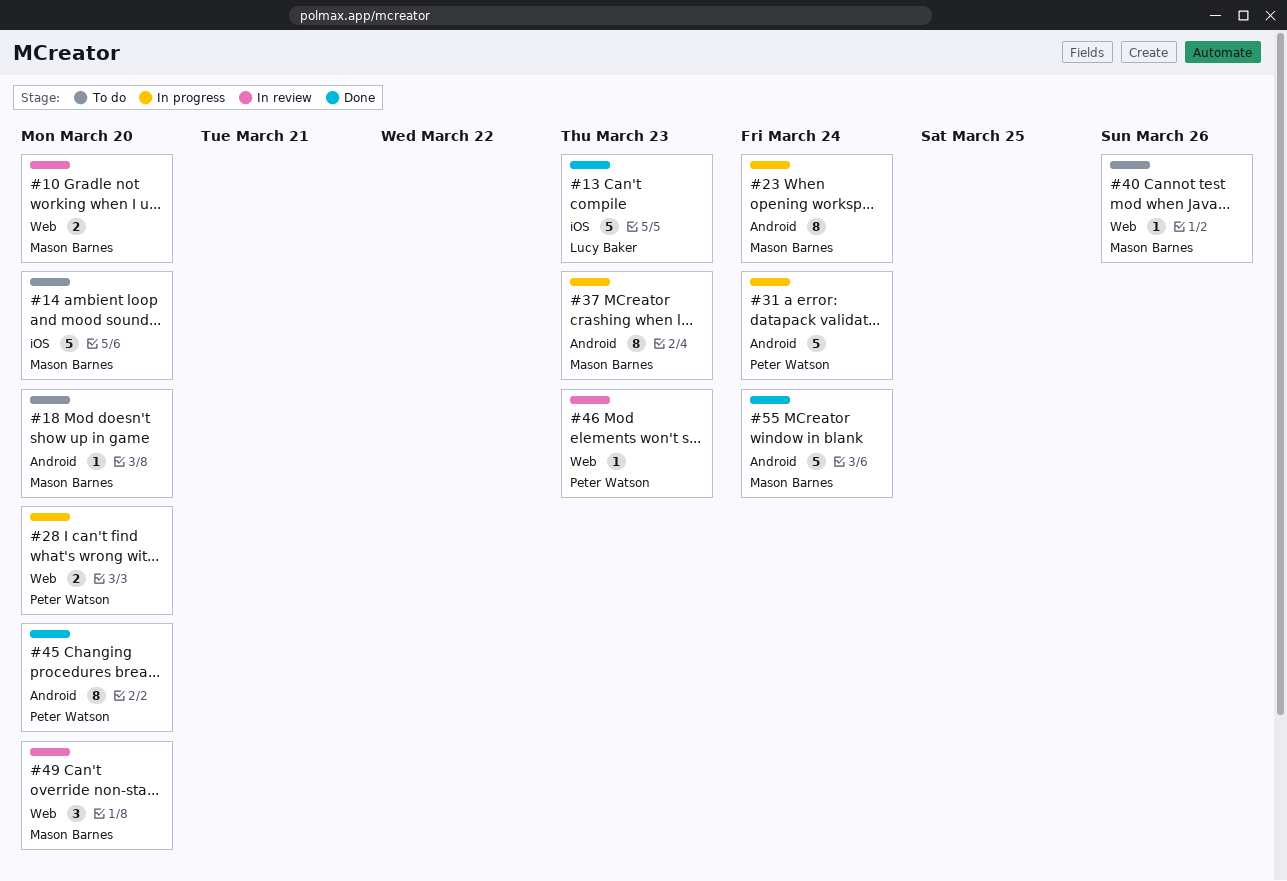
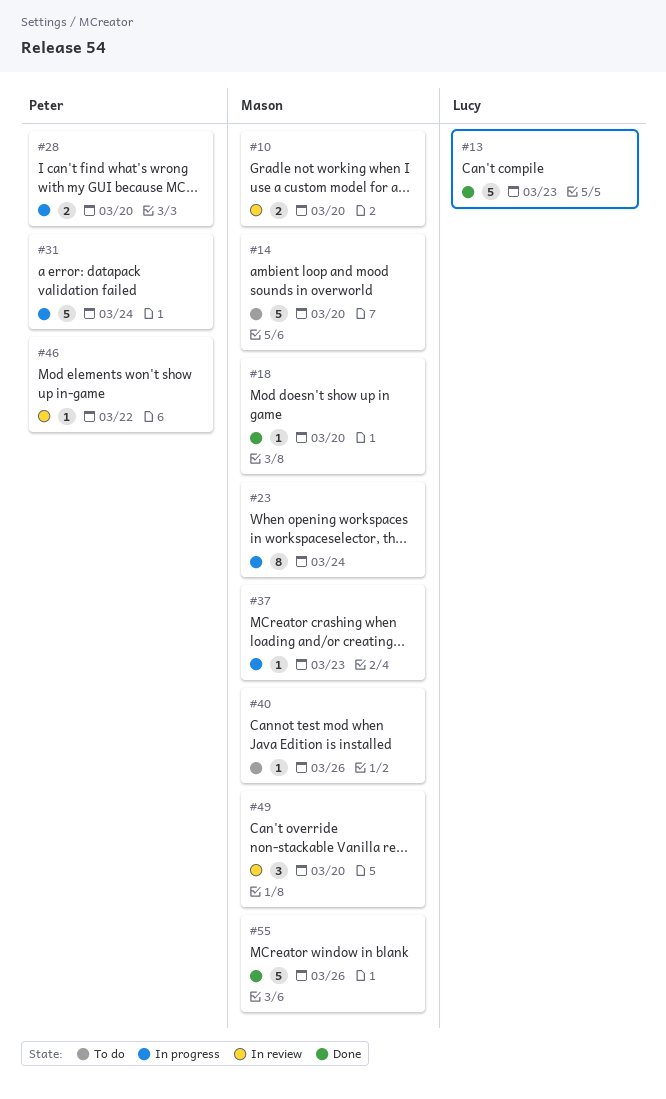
#18, status: To do -> Done
#37, estimate: 8 -> 1
#45: present -> none
#46, due: Mar 23 -> Mar 22
#55, due: Mar 24 -> Mar 26

